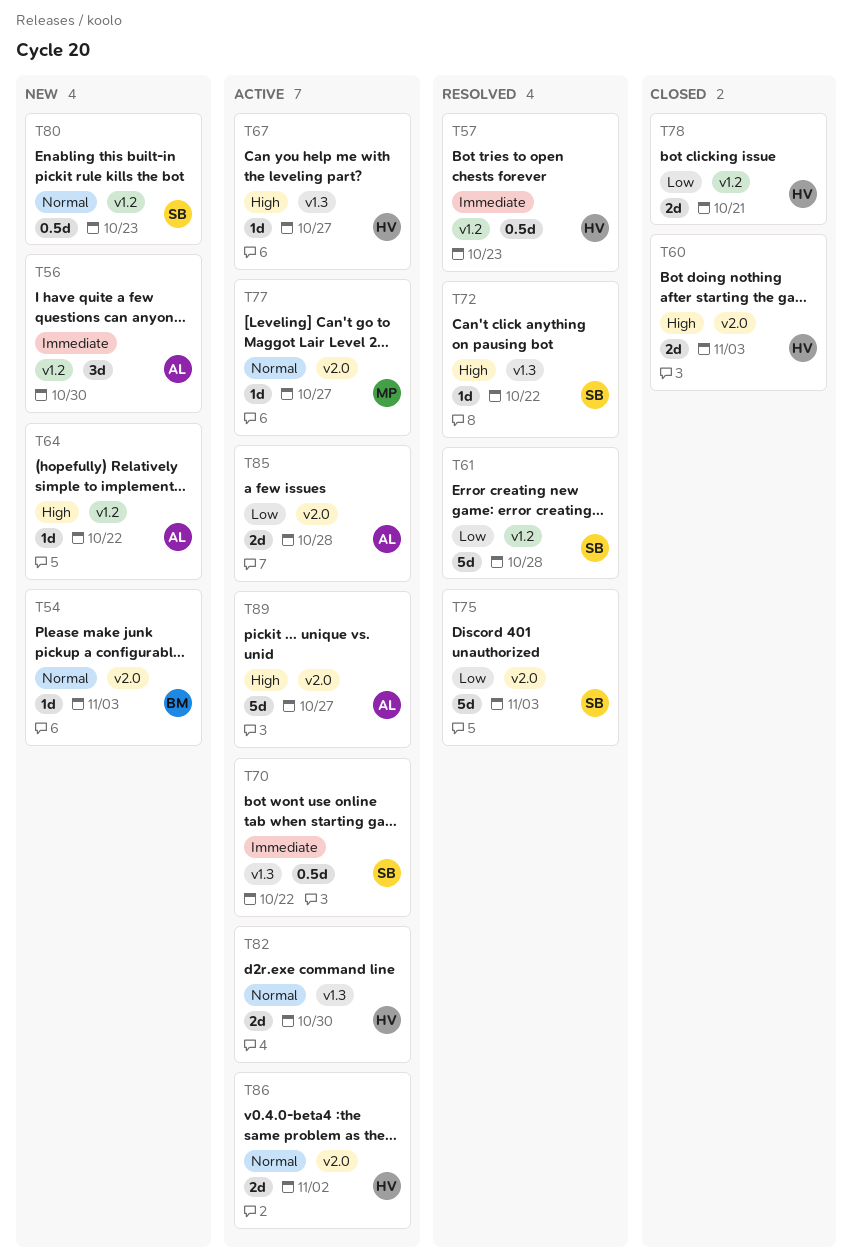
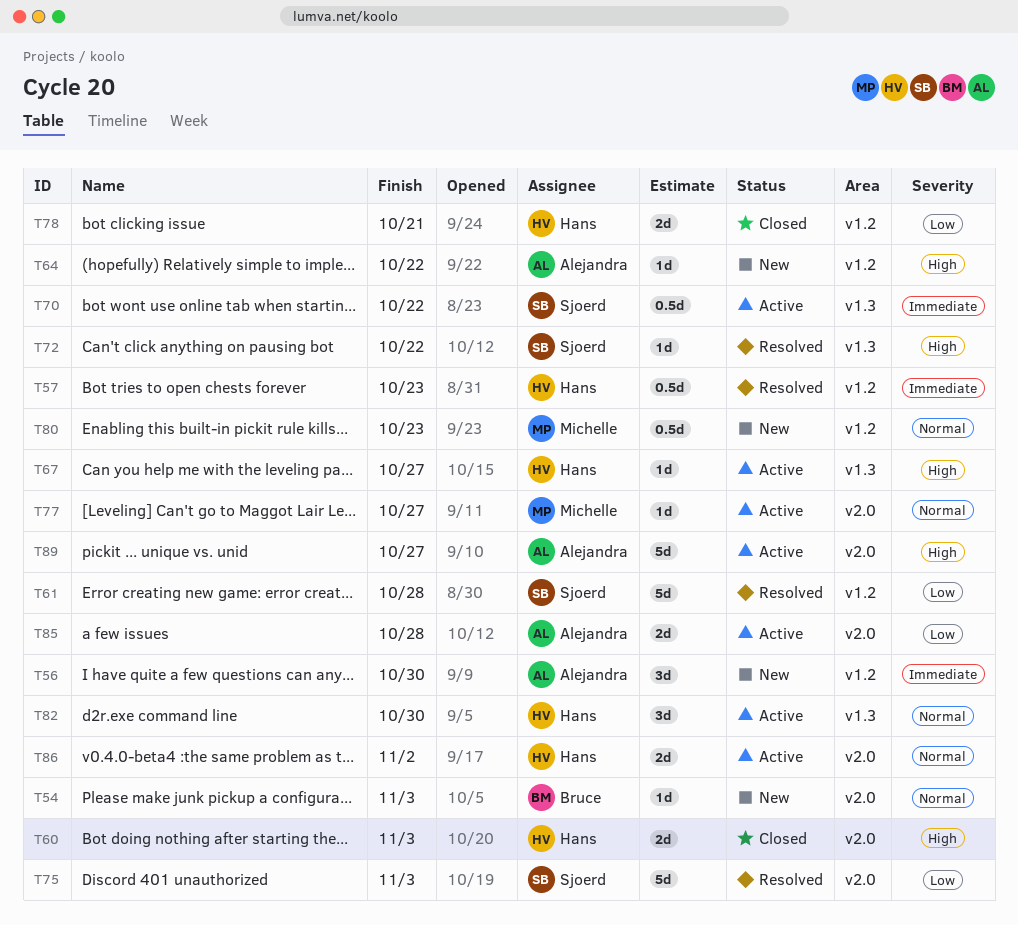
T80, owner: Sjoerd -> Michelle
T82, estimate: 2d -> 3d

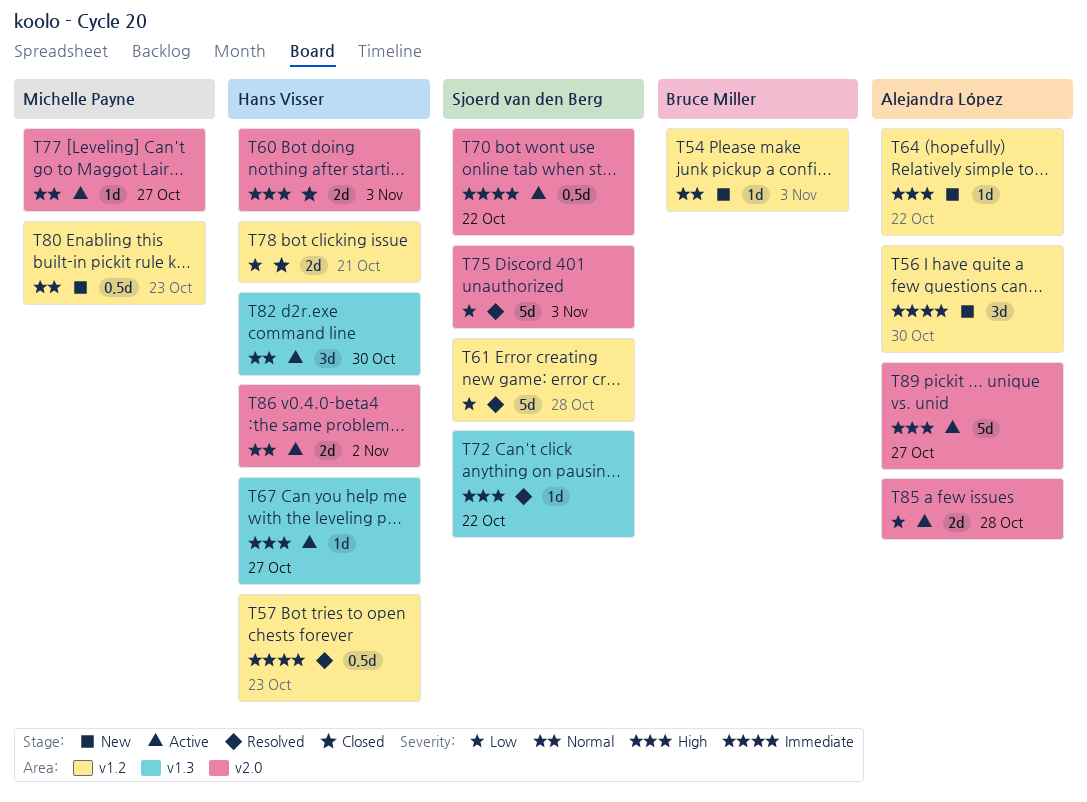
T54, label: v2.0 -> v1.2
T70, label: v1.3 -> v2.0

